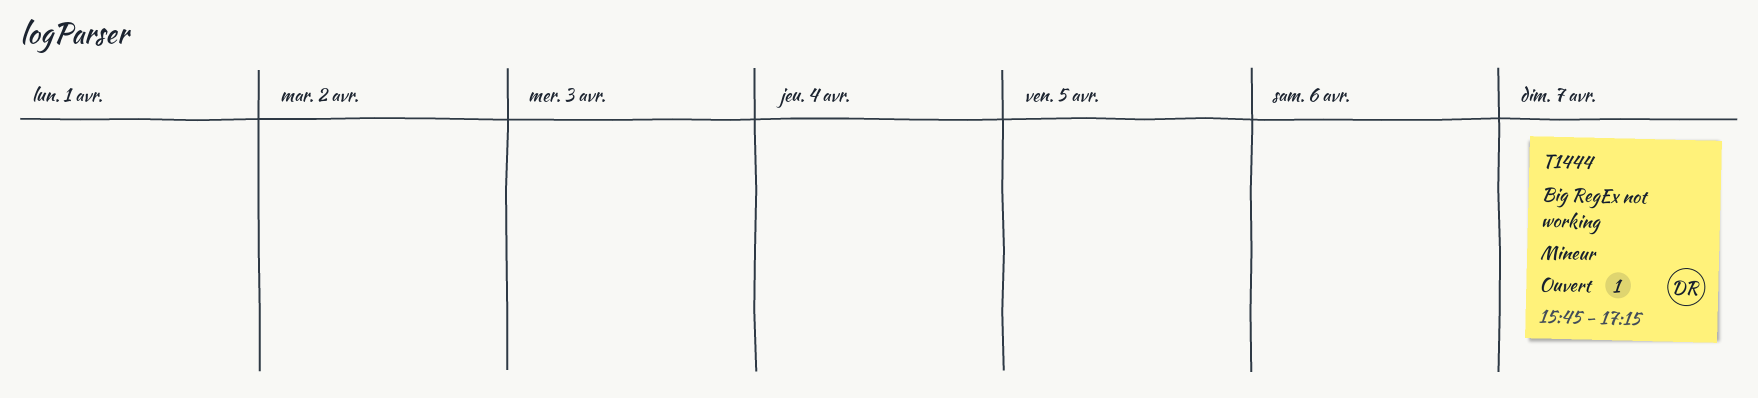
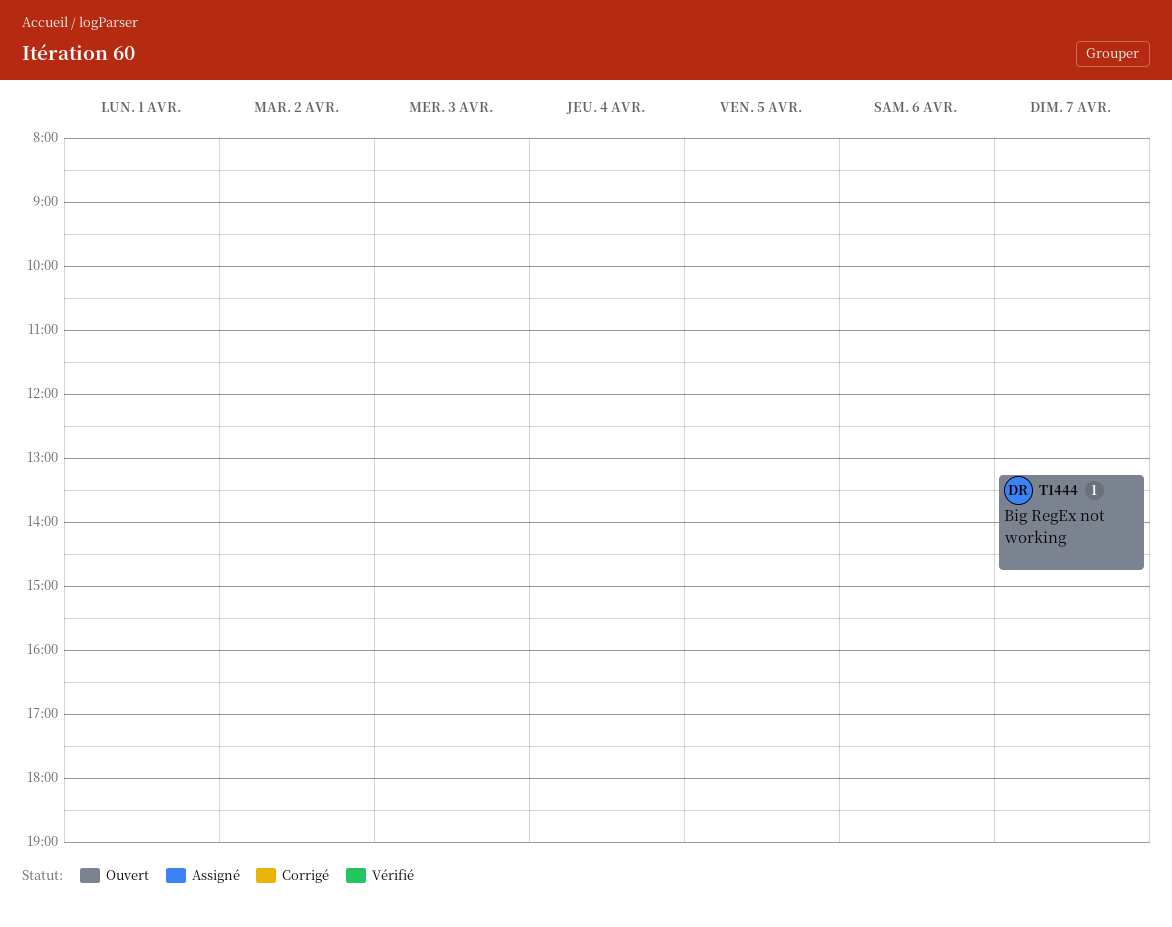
T1444, begins: 15:45 -> 13:15
T1444, ends: 17:15 -> 14:45

